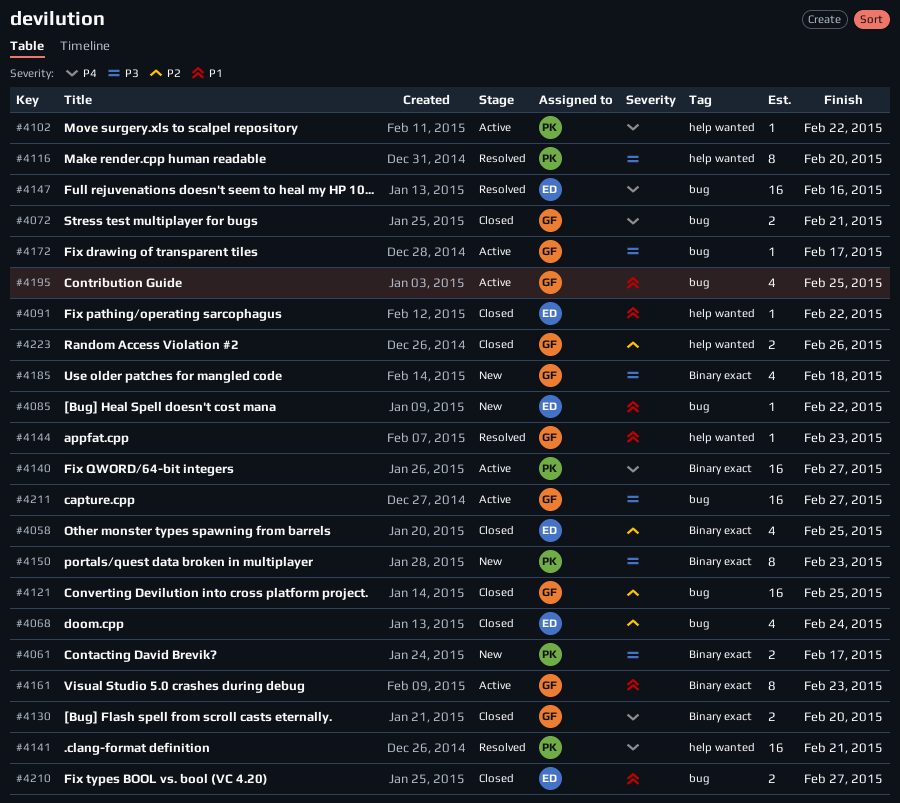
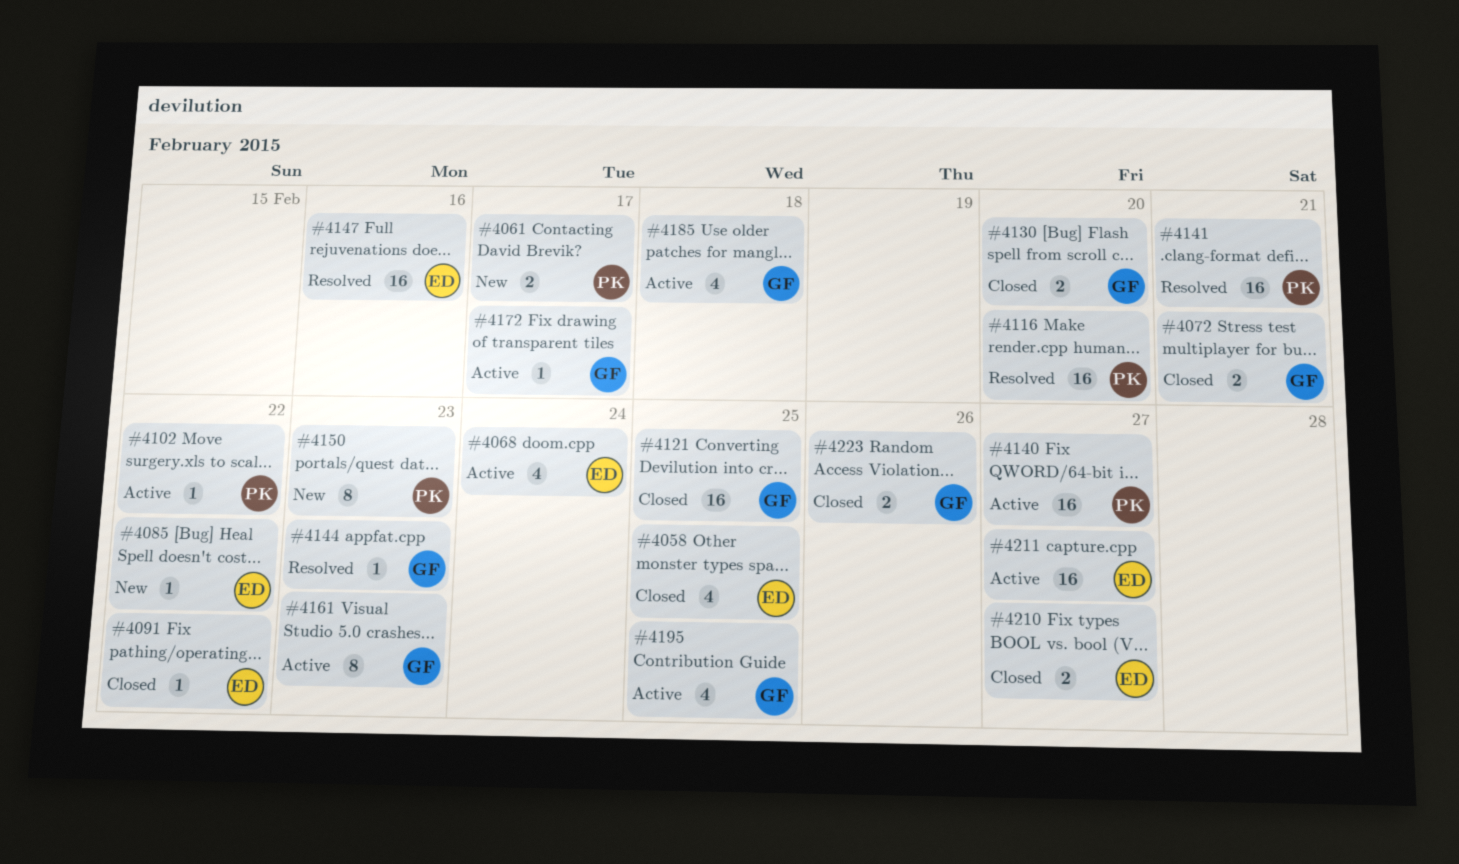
#4068, status: Closed -> Active
#4116, estimate: 8 -> 16
#4185, status: New -> Active
#4211, owner: GF -> ED

